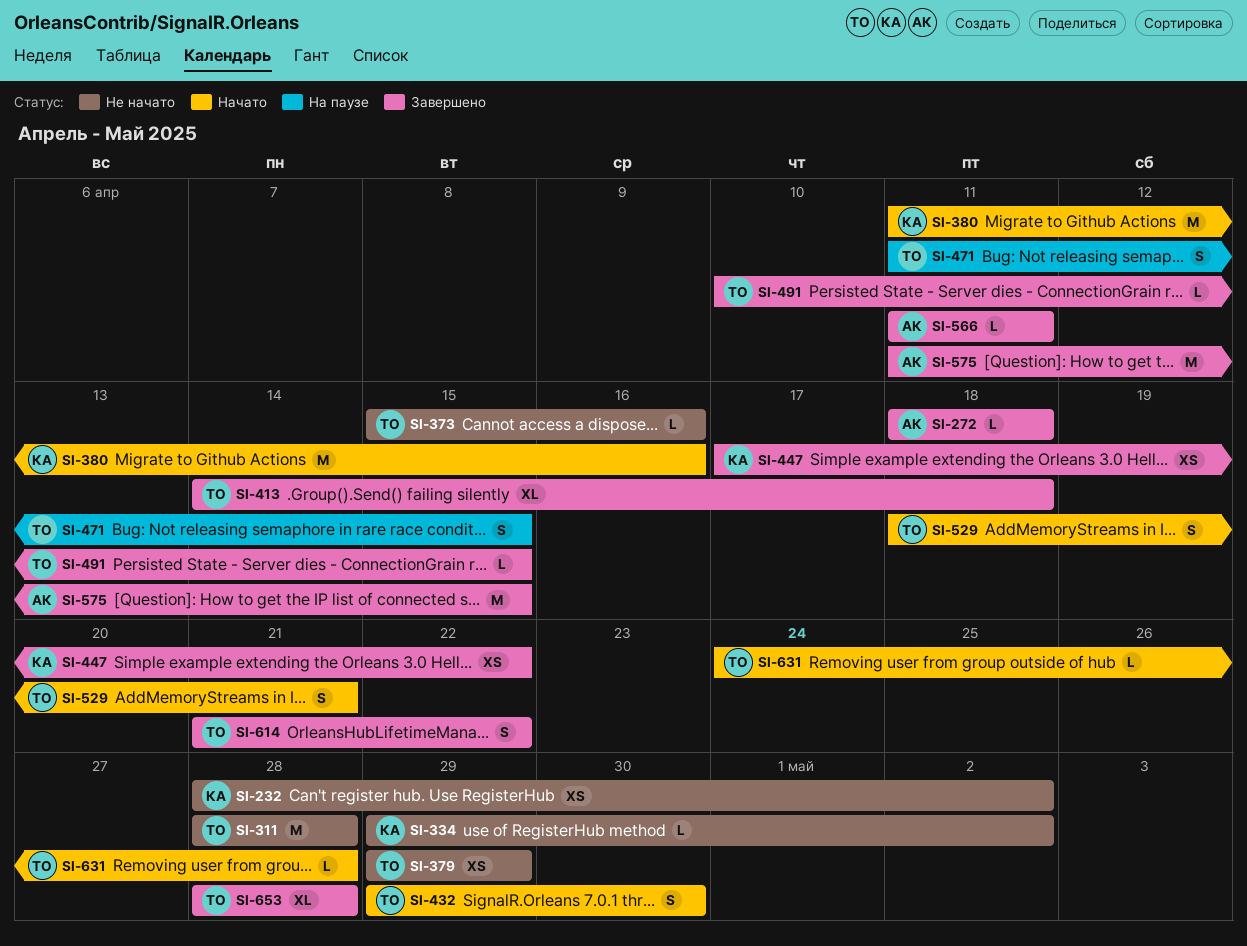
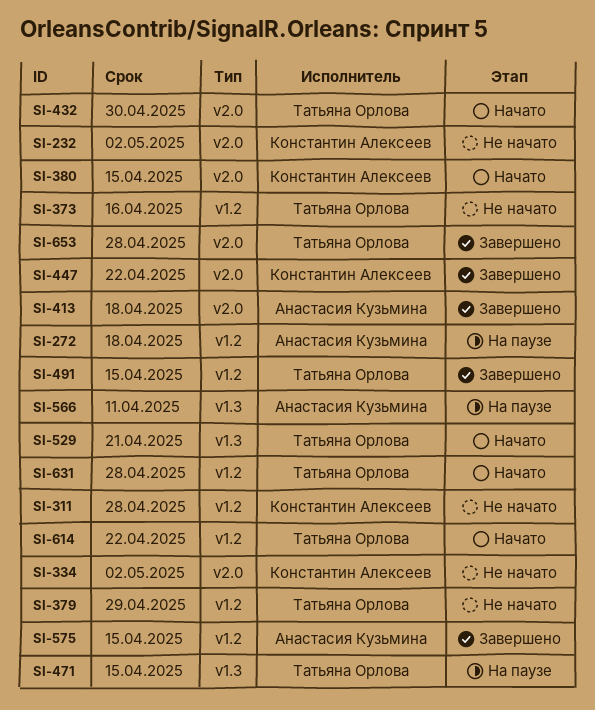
SI-272, status: Завершено -> На паузе
SI-311, owner: Татьяна Орлова -> Константин Алексеев
SI-380, due: Apr 16 -> Apr 15
SI-413, owner: Татьяна Орлова -> Анастасия Кузьмина
SI-566, status: Завершено -> На паузе
SI-614, status: Завершено -> Начато

